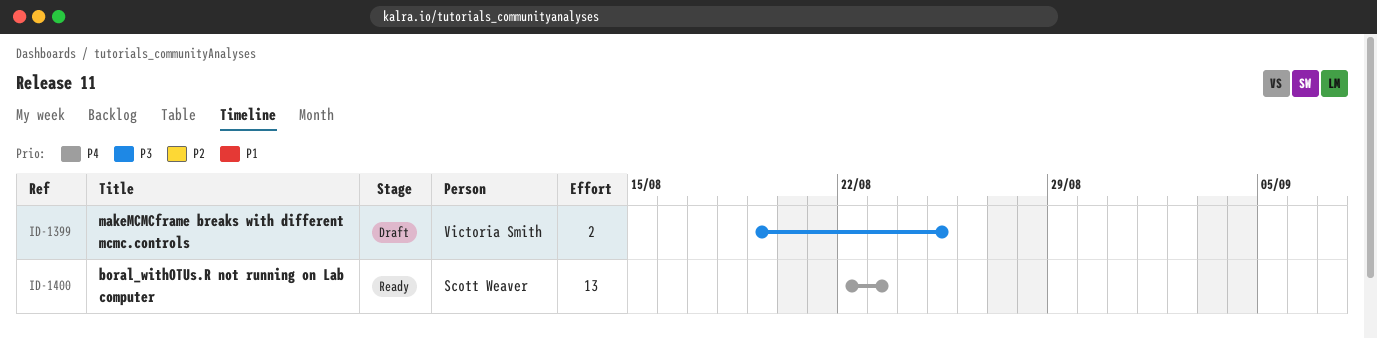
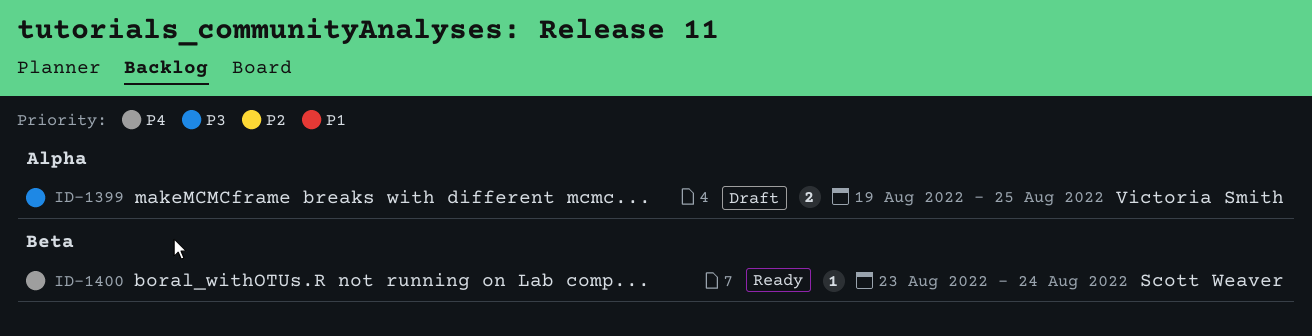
ID-1400, estimate: 13 -> 1
ID-1400, start: Aug 22 -> Aug 23
ID-1400, due: Aug 23 -> Aug 24

